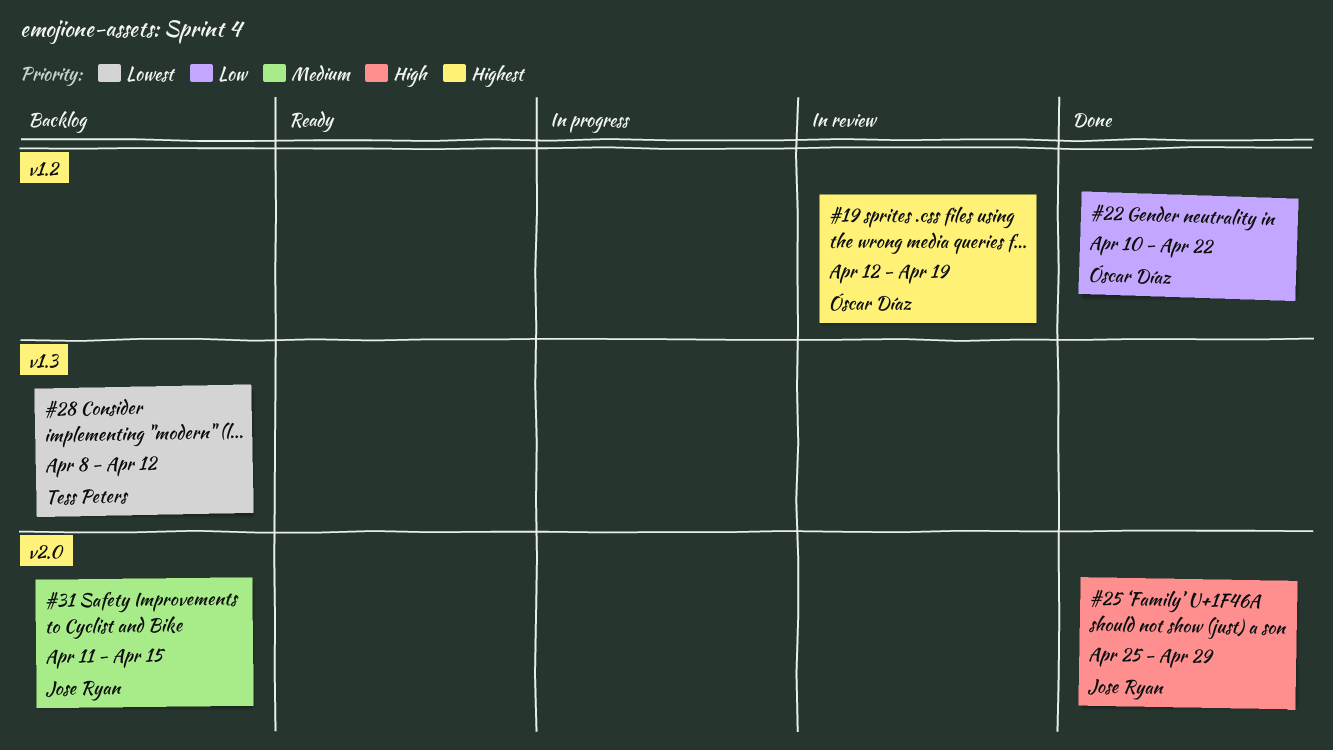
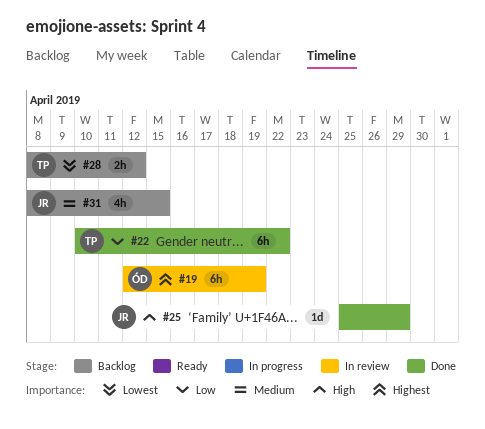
#22, owner: Óscar Díaz -> Tess Peters
#31, start: Apr 11 -> Apr 8

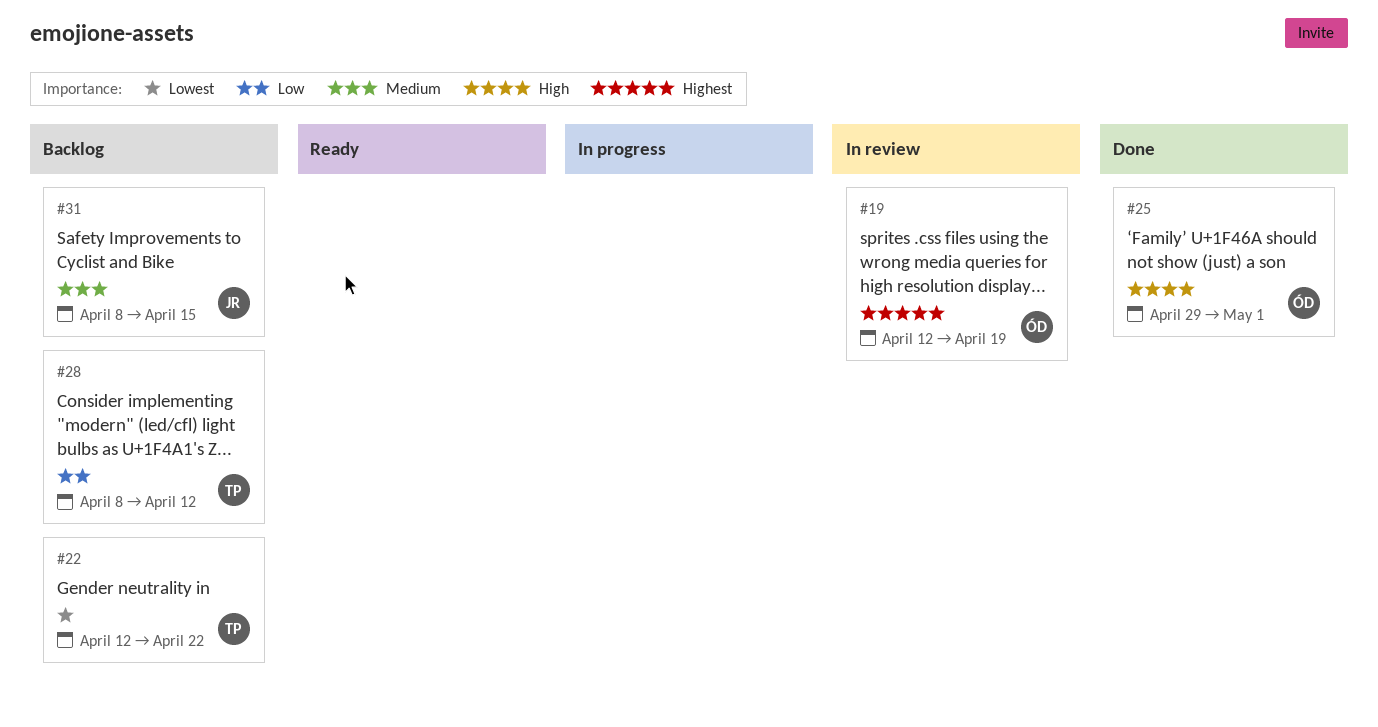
#22, status: Done -> Backlog
#22, priority: Low -> Lowest
#22, start: Apr 10 -> Apr 12
#25, owner: JR -> ÓD
#25, start: Apr 25 -> Apr 29
#25, due: Apr 29 -> May 1
#28, priority: Lowest -> Low

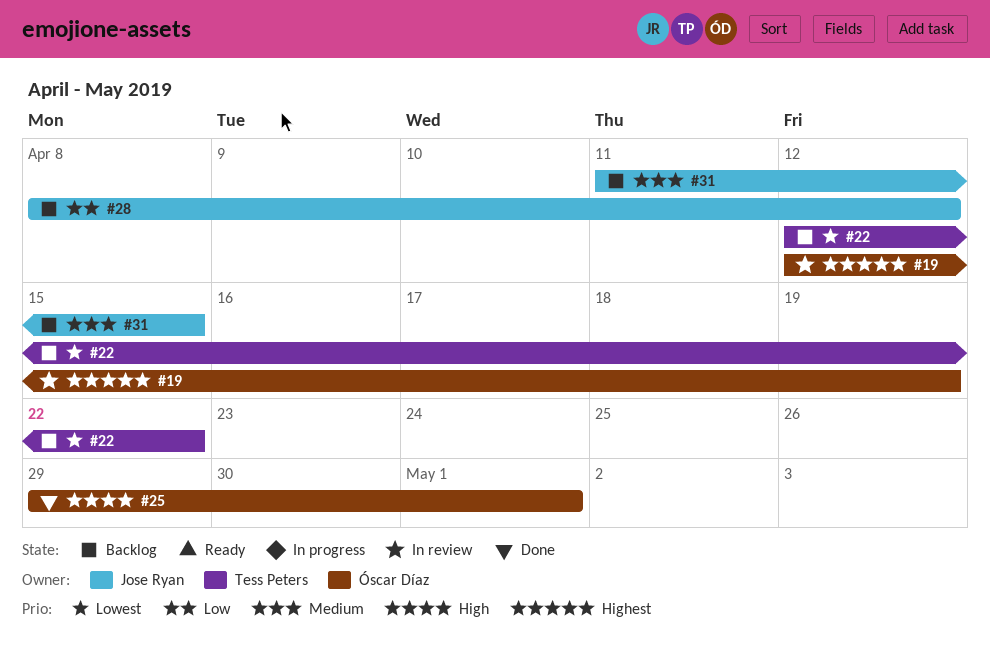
#28, owner: Tess Peters -> Jose Ryan
#31, start: Apr 8 -> Apr 11

